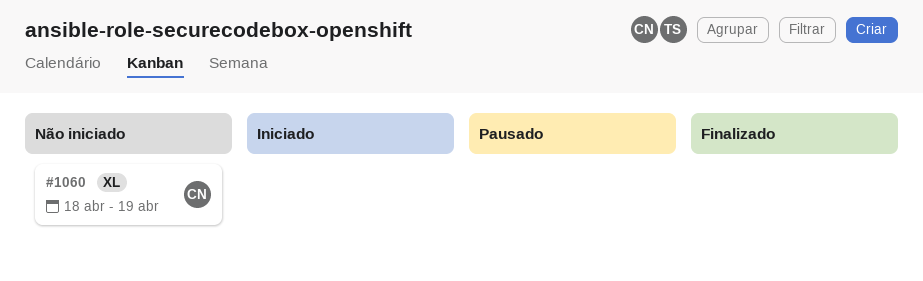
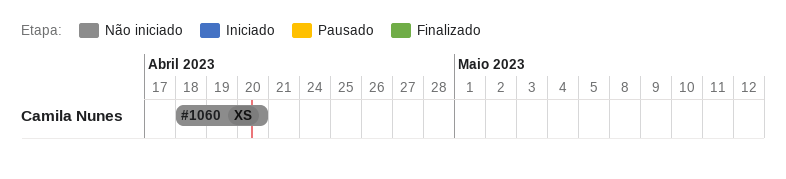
#1060, estimate: XL -> XS
#1060, due: Apr 19 -> Apr 20

